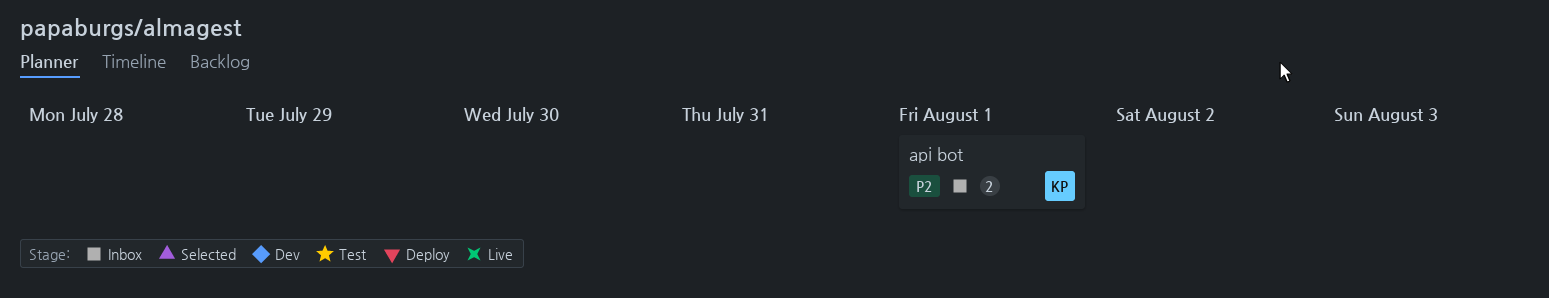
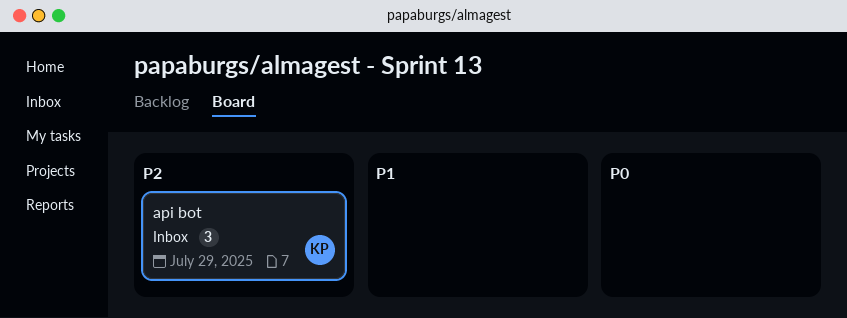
api bot, estimate: 2 -> 3
api bot, due: Aug 1 -> Jul 29

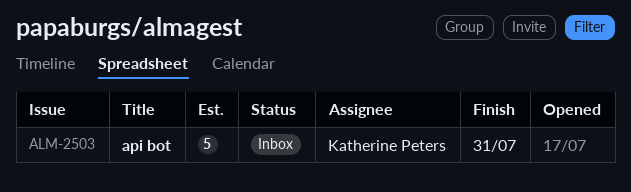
api bot, estimate: 3 -> 5
api bot, due: Jul 29 -> Jul 31

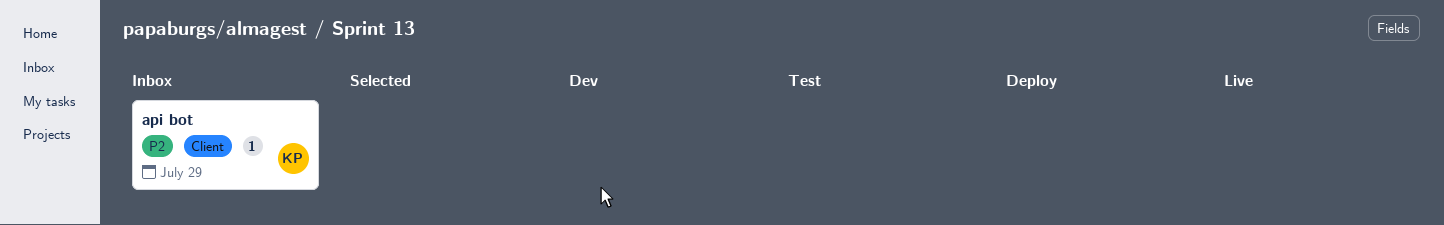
api bot, estimate: 5 -> 1
api bot, due: Jul 31 -> Jul 29

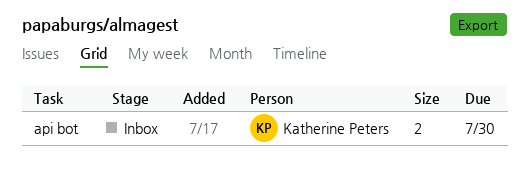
api bot, estimate: 1 -> 2
api bot, due: Jul 29 -> Jul 30

